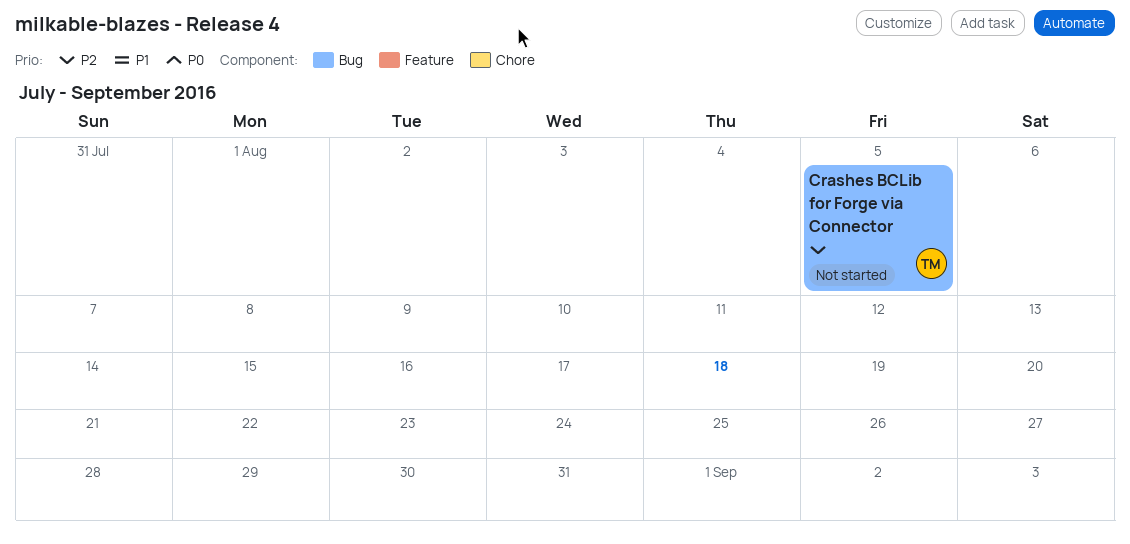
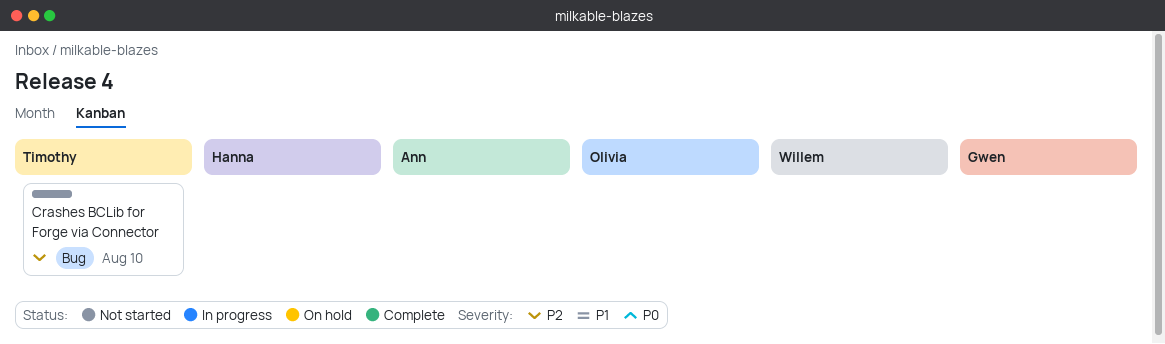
Crashes BCLib for Forge via Connector, due: Aug 5 -> Aug 10

